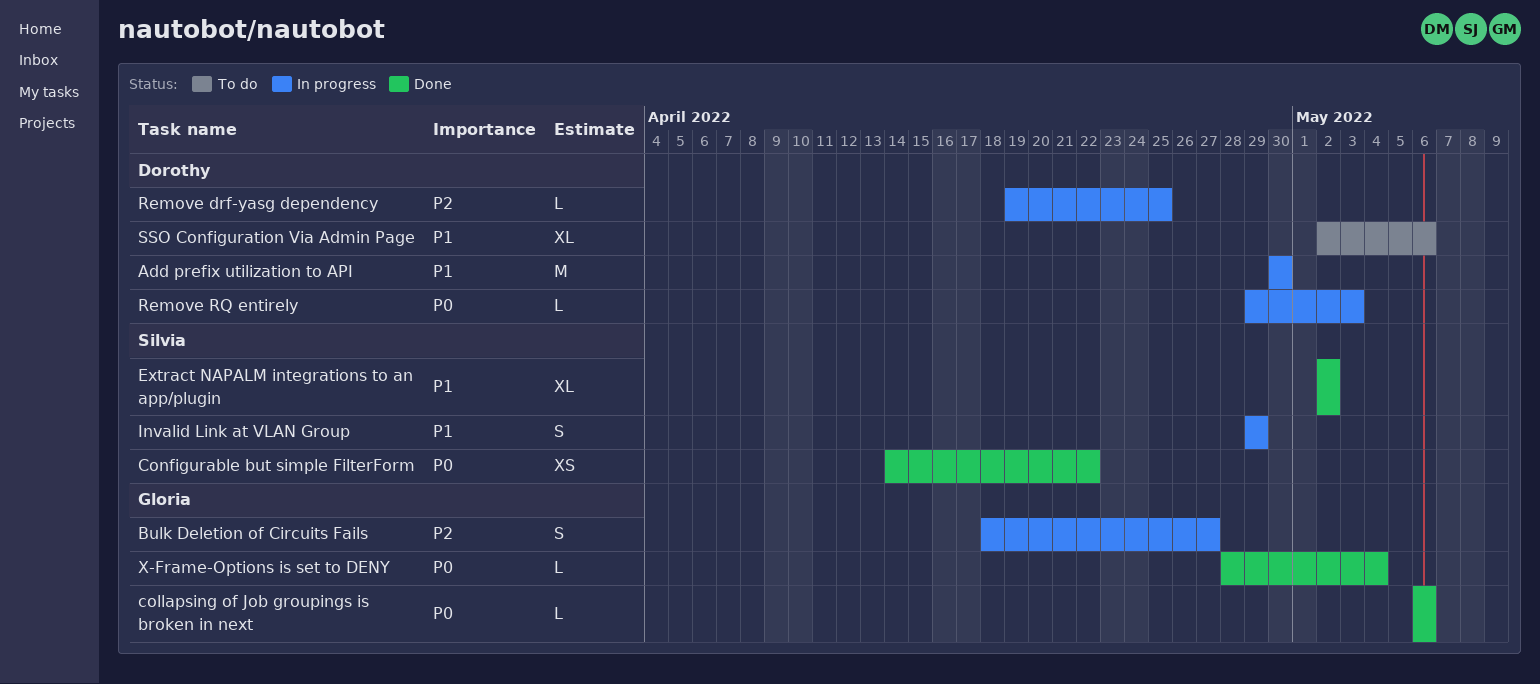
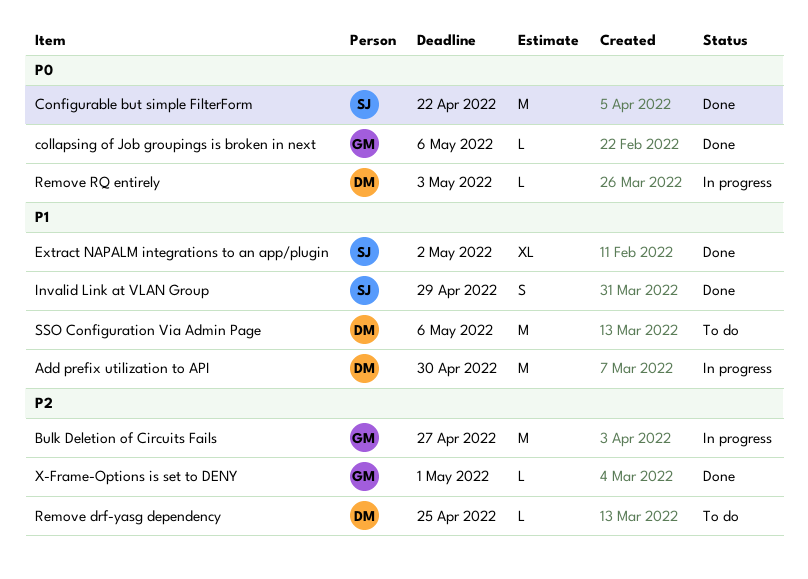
Bulk Deletion of Circuits Fails, estimate: S -> M
Configurable but simple FilterForm, estimate: XS -> M
Invalid Link at VLAN Group, status: In progress -> Done
Remove drf-yasg dependency, status: In progress -> To do
SSO Configuration Via Admin Page, estimate: XL -> M
X-Frame-Options is set to DENY, priority: P0 -> P2
X-Frame-Options is set to DENY, due: May 4 -> May 1

